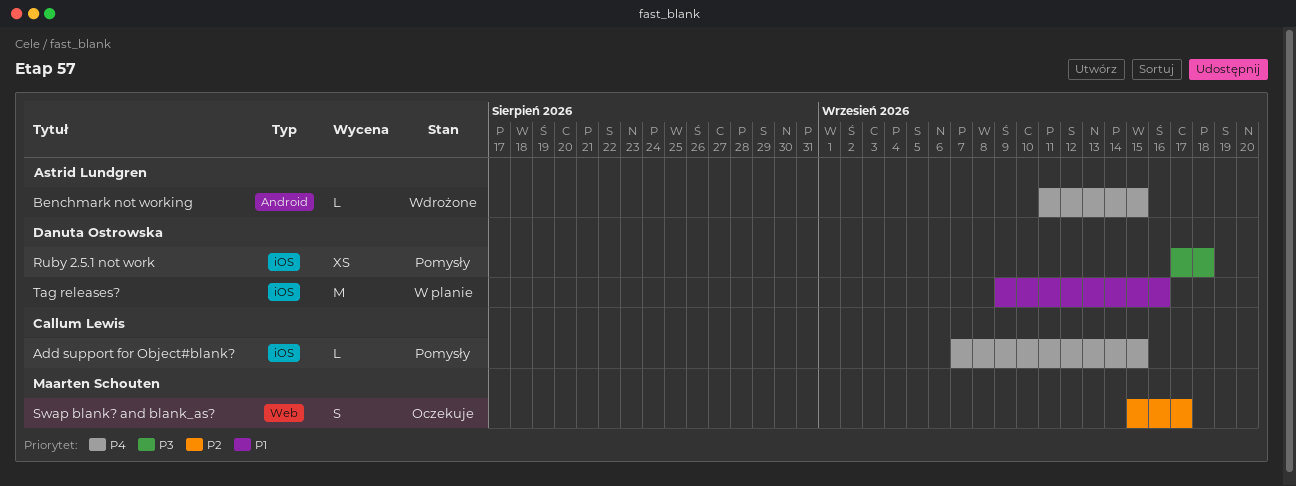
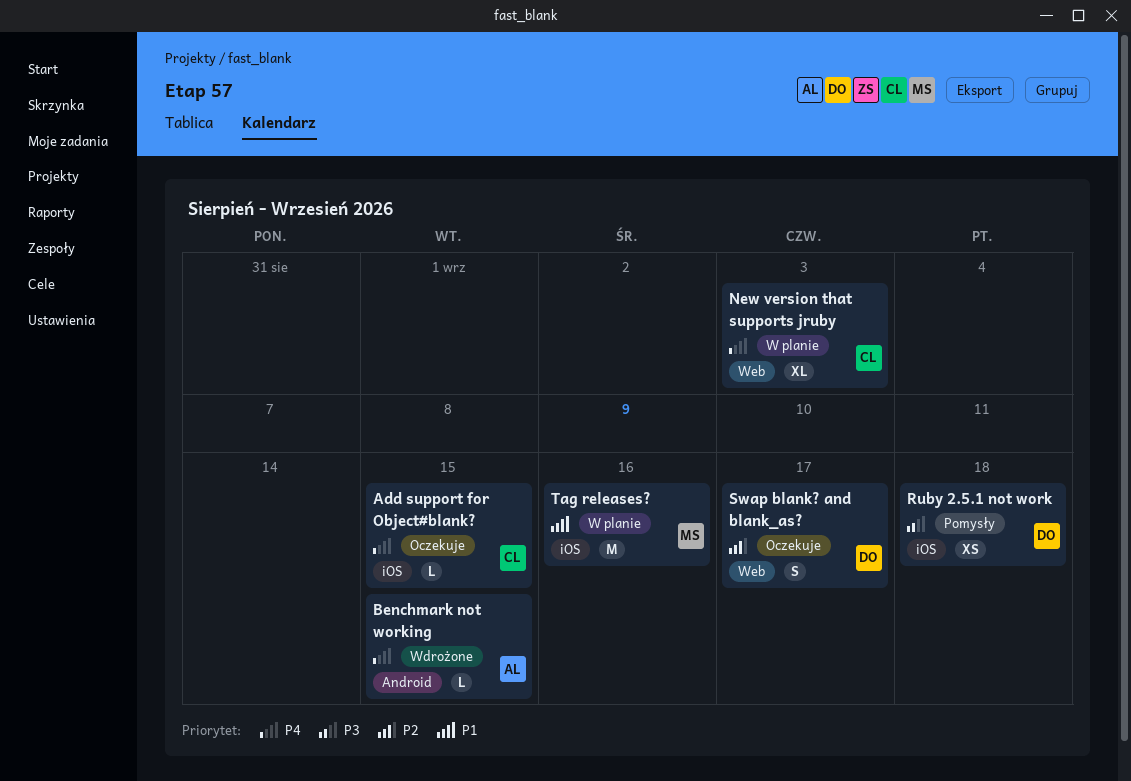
Add support for Object#blank?, status: Pomysły -> Oczekuje
New version that supports jruby: none -> present
Swap blank? and blank_as?, owner: Maarten Schouten -> Danuta Ostrowska
Tag releases?, owner: Danuta Ostrowska -> Maarten Schouten

